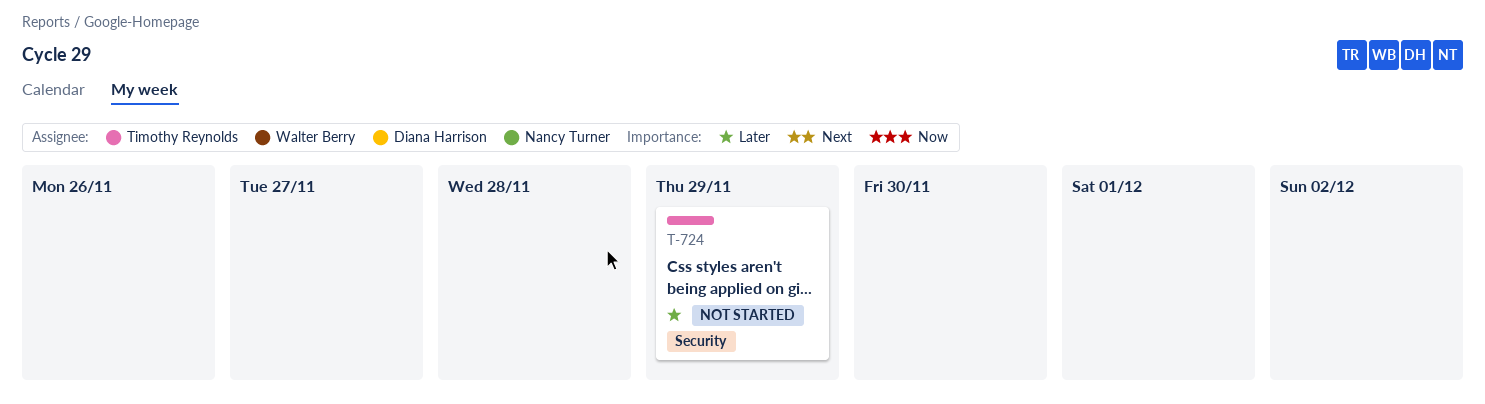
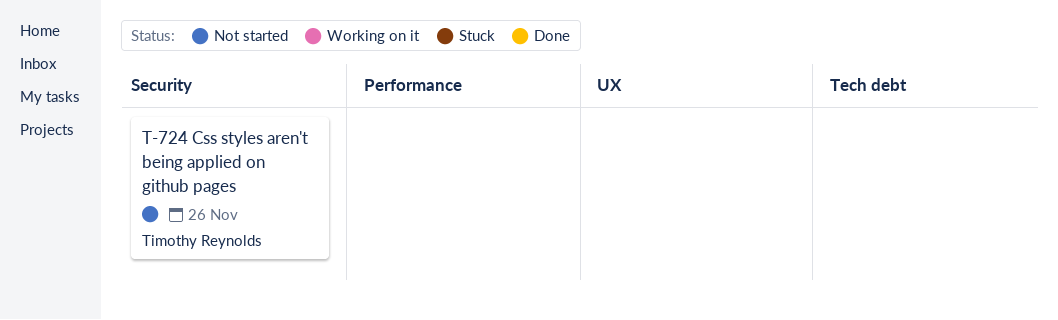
T-724, due: Nov 29 -> Nov 26

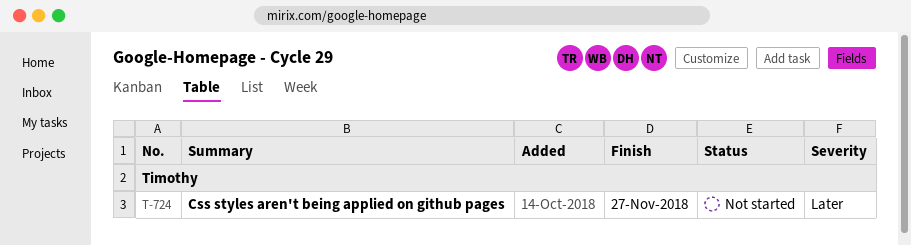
T-724, due: Nov 26 -> Nov 27

